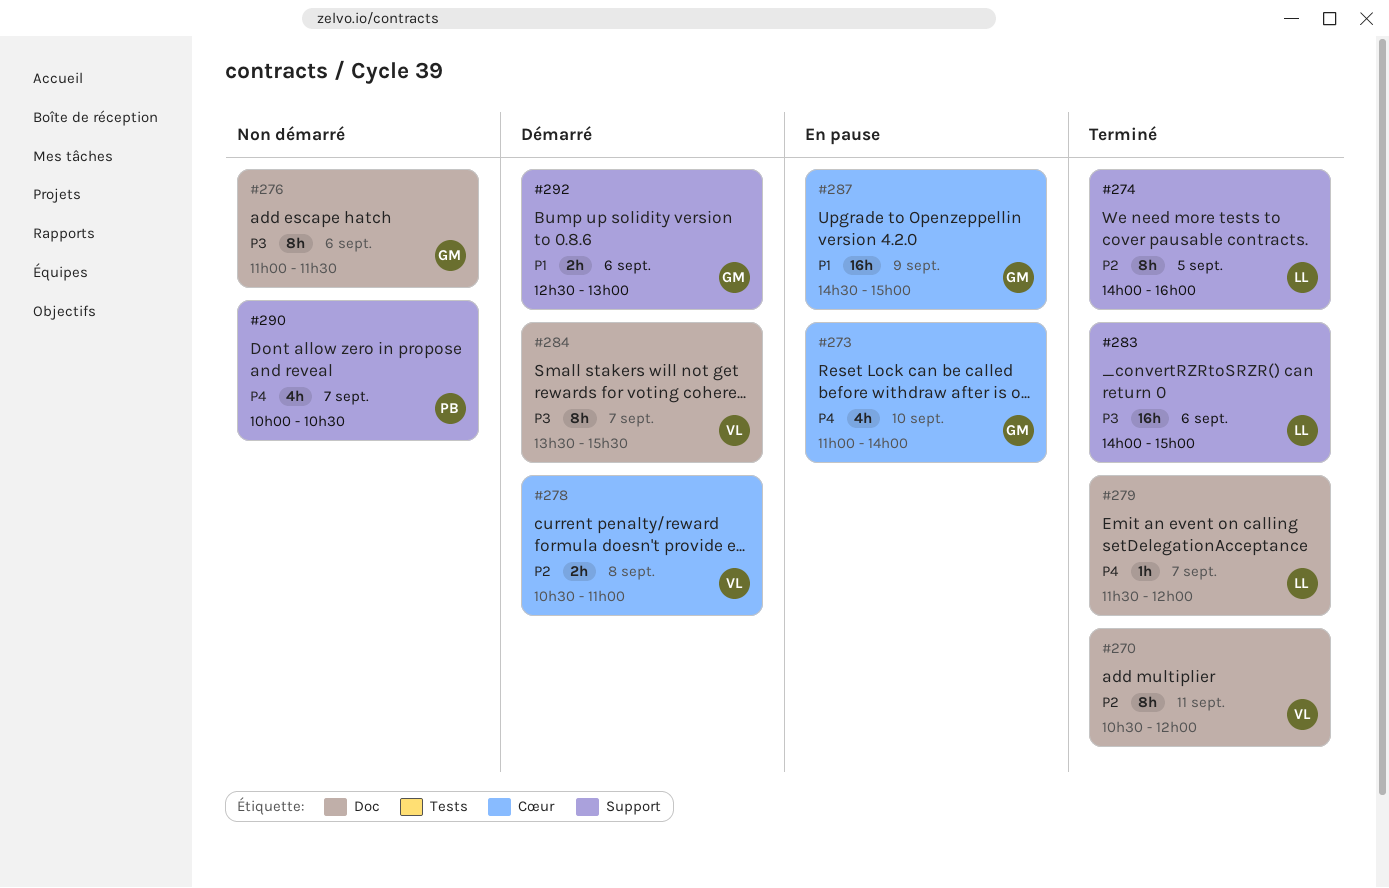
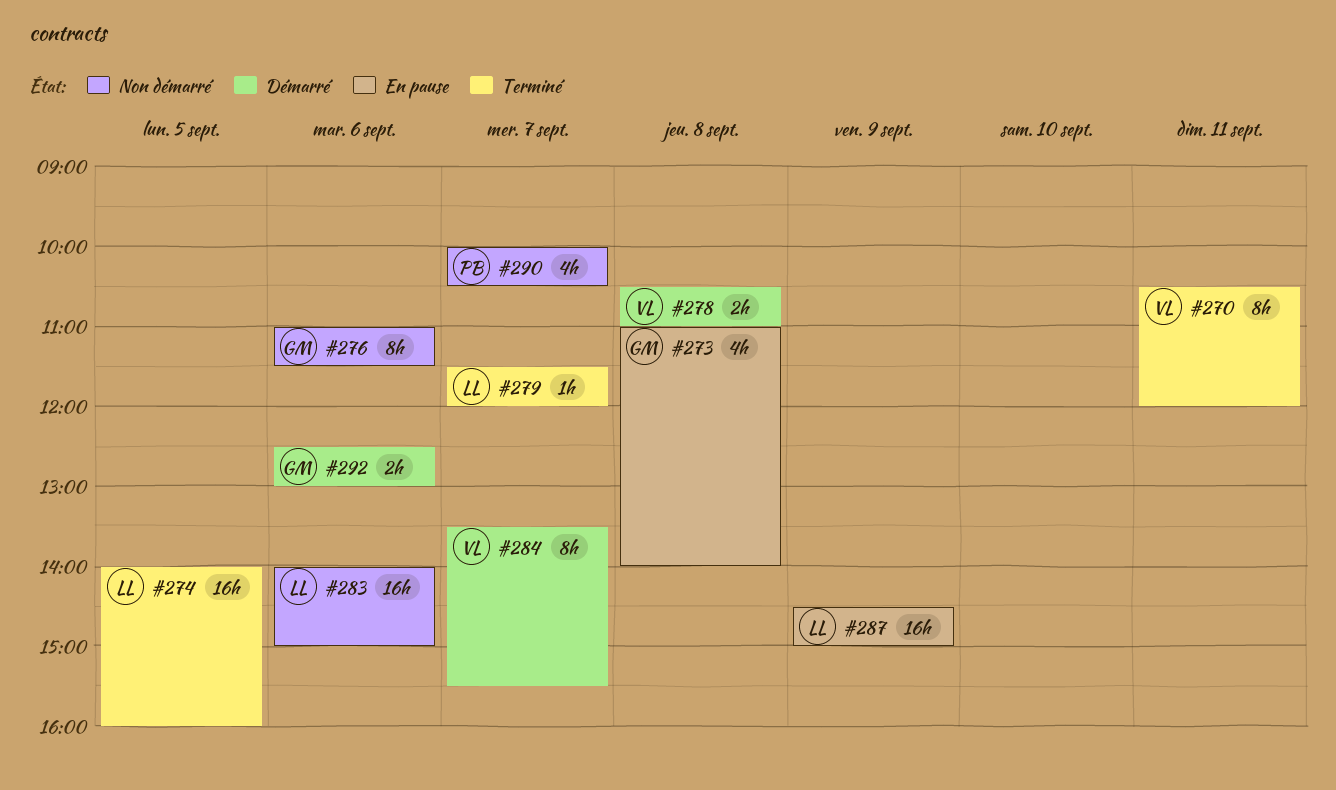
#273, day: Sep 10 -> Sep 8
#274, estimate: 8h -> 16h
#283, status: Terminé -> Non démarré
#287, owner: GM -> LL

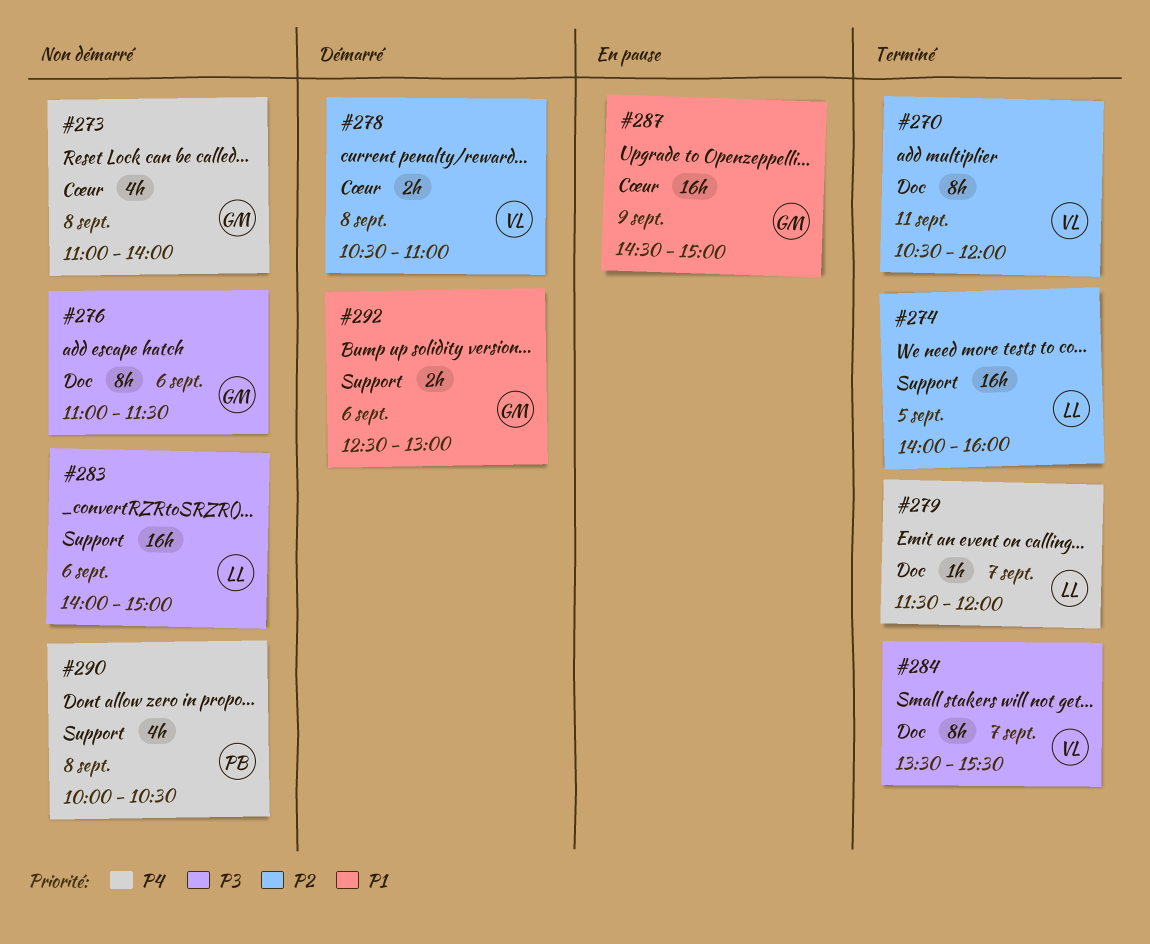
#273, status: En pause -> Non démarré
#284, status: Démarré -> Terminé
#287, owner: LL -> GM
#290, day: Sep 7 -> Sep 8

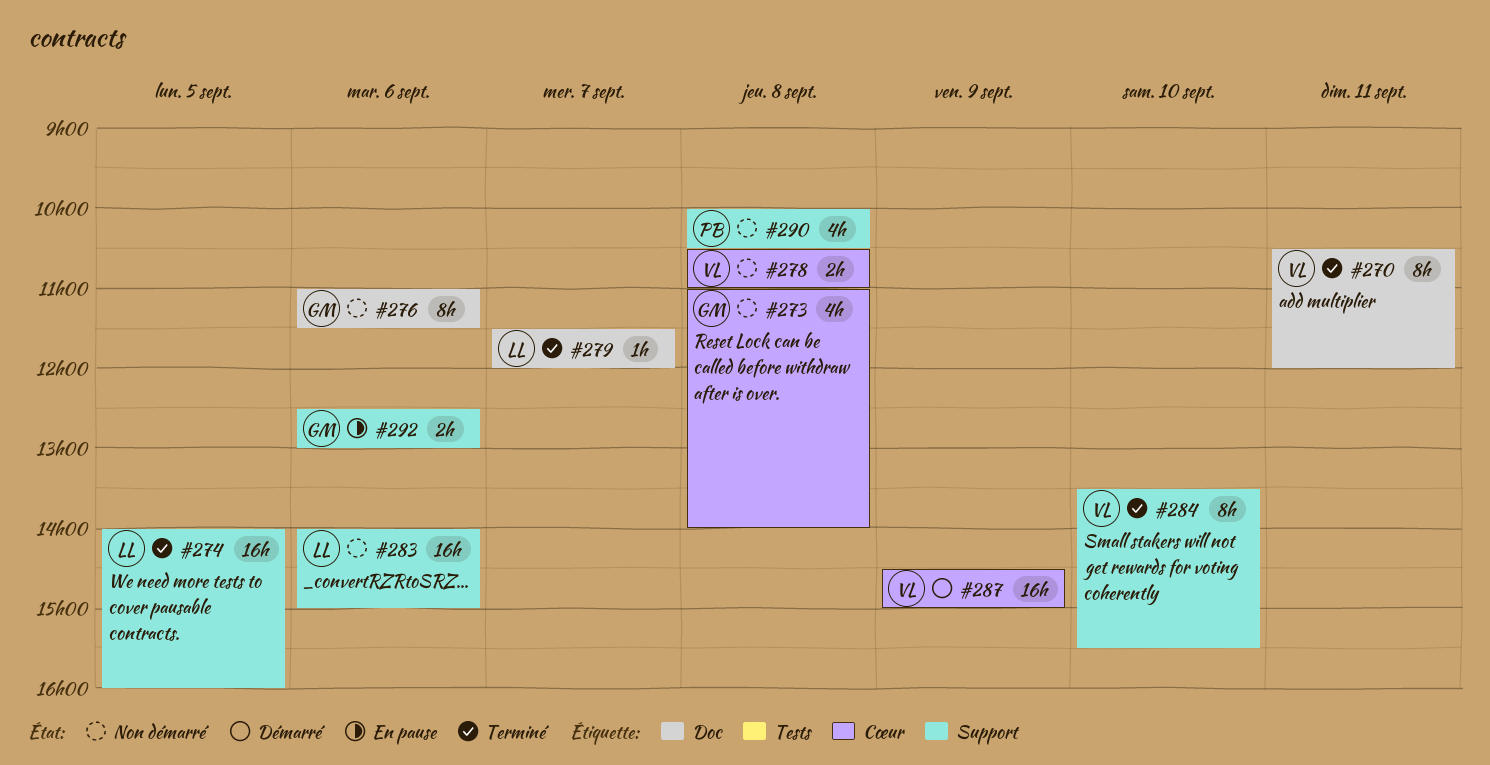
#278, status: Démarré -> Non démarré
#284, label: Doc -> Support
#284, day: Sep 7 -> Sep 10
#287, status: En pause -> Démarré
#287, owner: GM -> VL
#292, status: Démarré -> En pause

